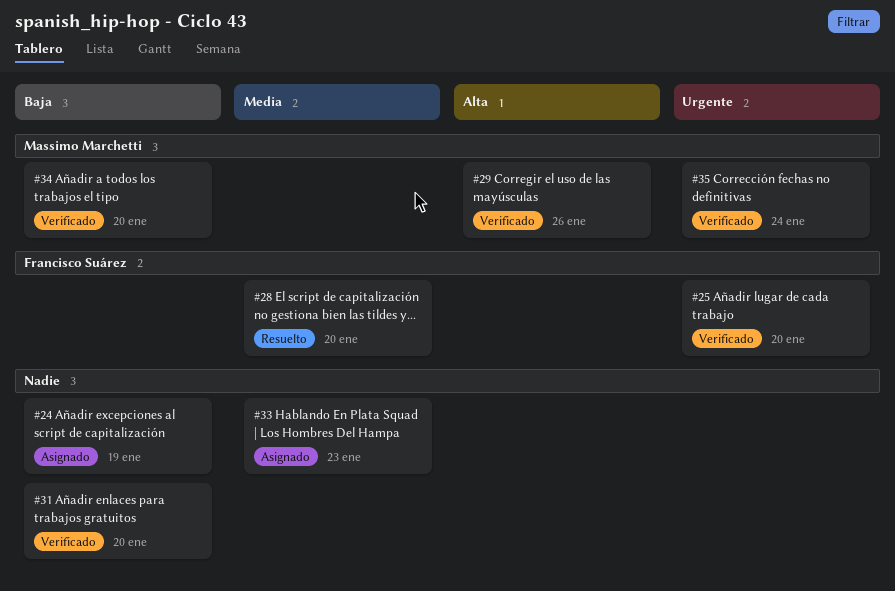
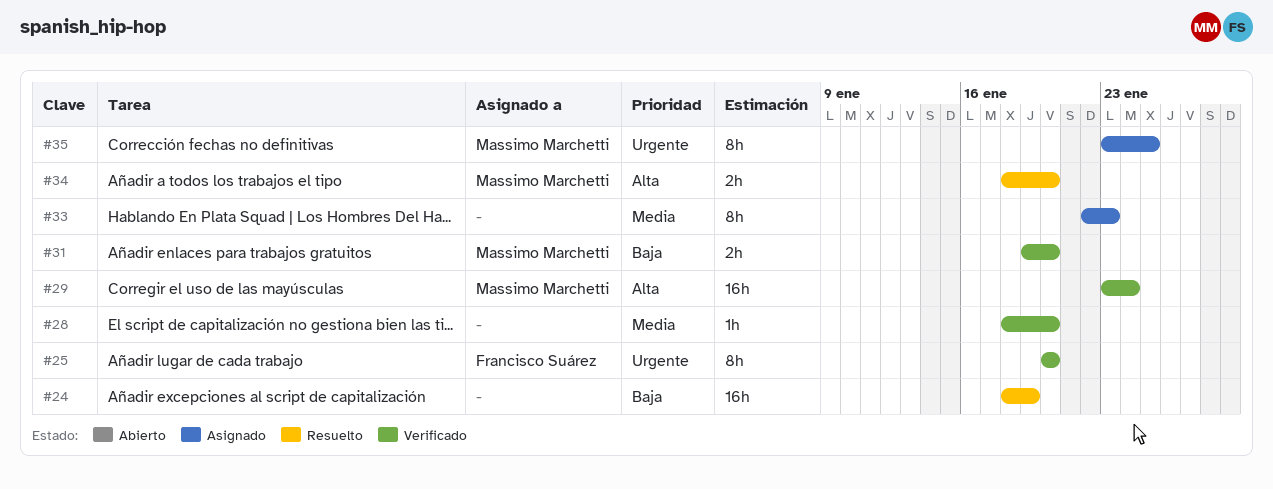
#24, status: Asignado -> Resuelto
#28, status: Resuelto -> Verificado
#28, owner: Francisco Suárez -> none
#29, due: Jan 26 -> Jan 24
#31, owner: none -> Massimo Marchetti
#34, status: Verificado -> Resuelto
#34, priority: Baja -> Alta
#35, status: Verificado -> Asignado
#35, due: Jan 24 -> Jan 25

